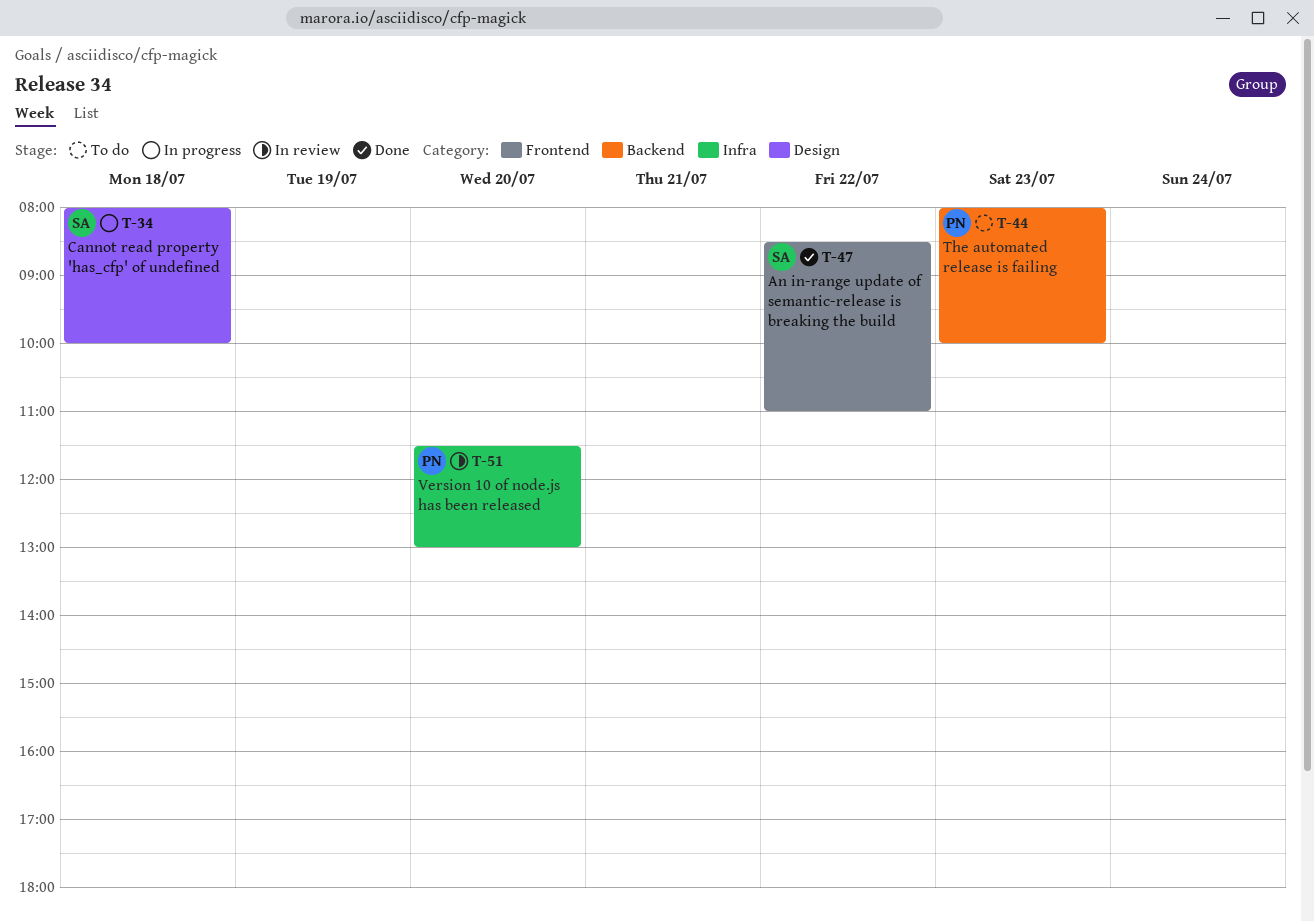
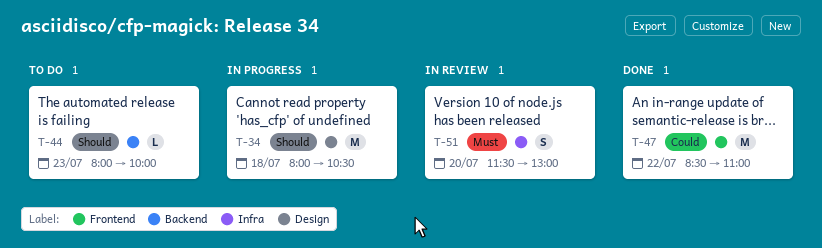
T-34, ends: 10:00 -> 10:30

